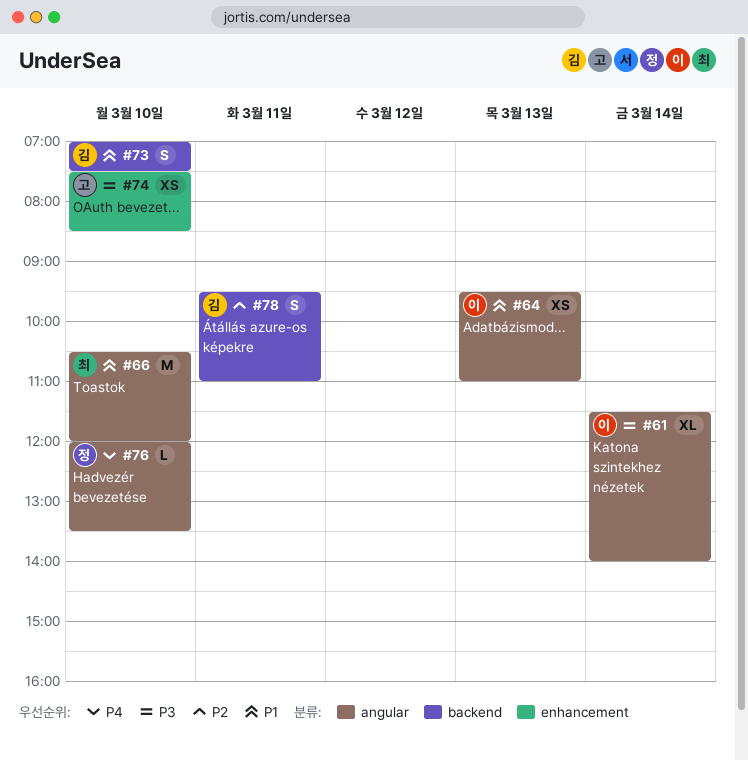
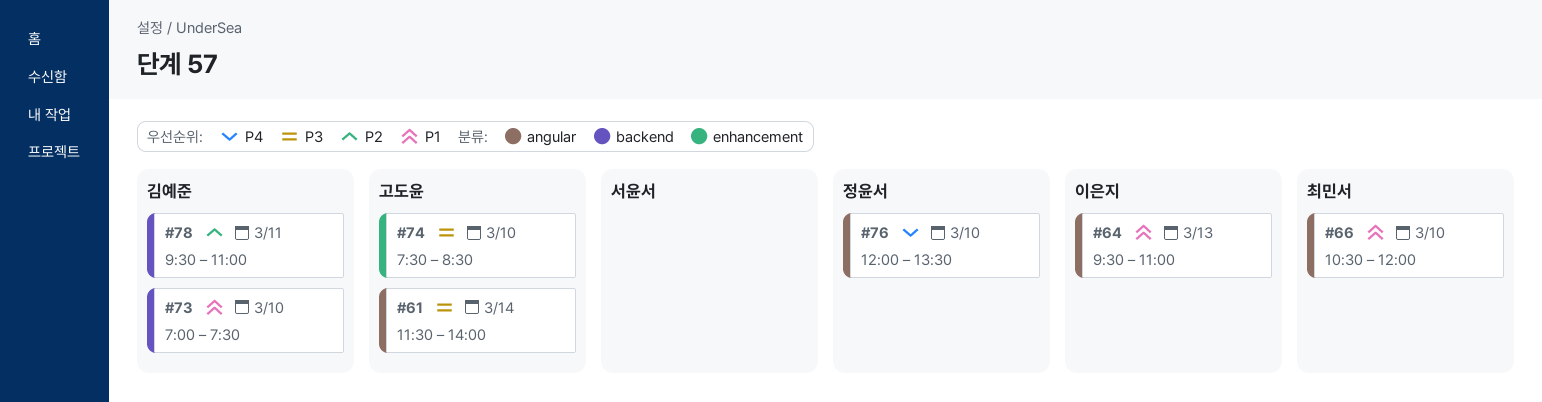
#61, owner: 이은지 -> 고도윤

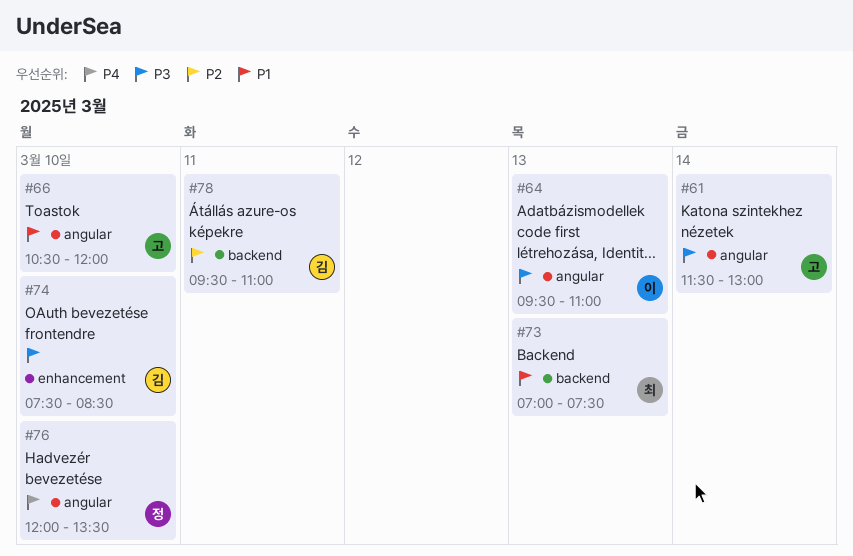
#61, ends: 14:00 -> 13:00
#64, priority: P1 -> P3
#66, owner: 최민서 -> 고도윤
#73, owner: 김예준 -> 최민서
#73, day: Mar 10 -> Mar 13
#74, owner: 고도윤 -> 김예준

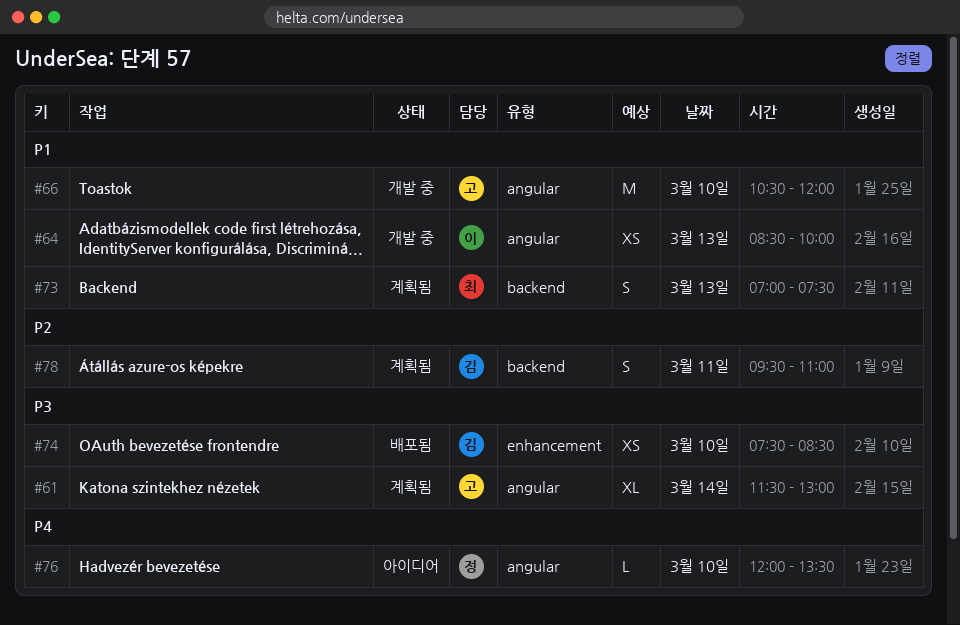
#64, priority: P3 -> P1
#64, begins: 09:30 -> 08:30
#64, ends: 11:00 -> 10:00

